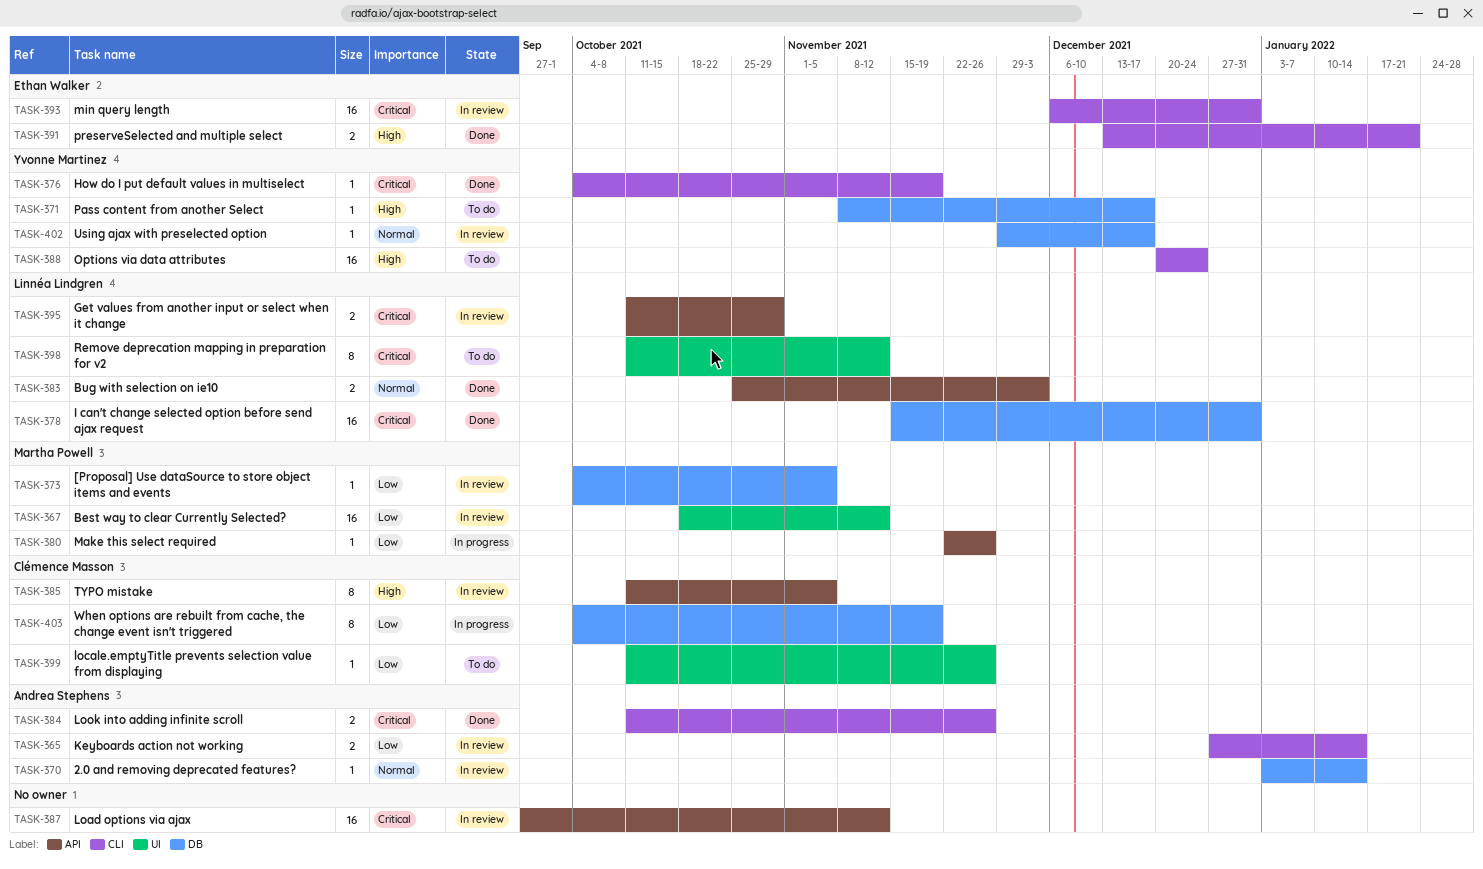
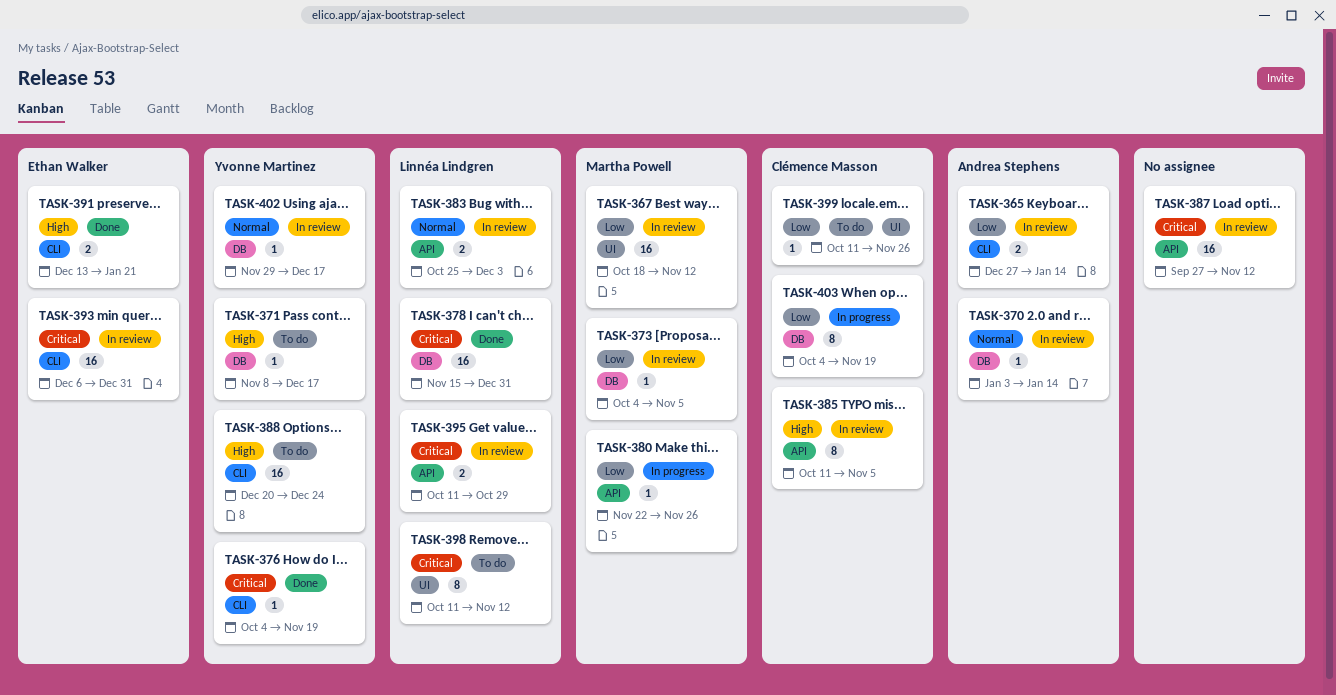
TASK-383, status: Done -> In review
TASK-384: present -> none

